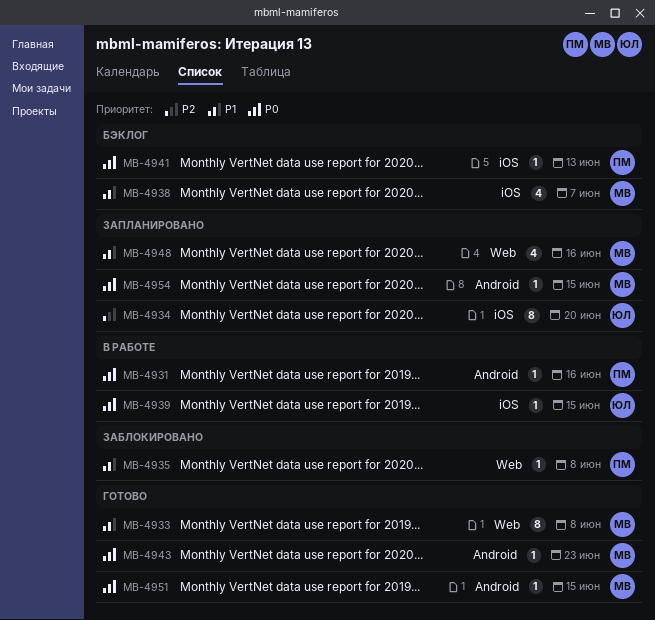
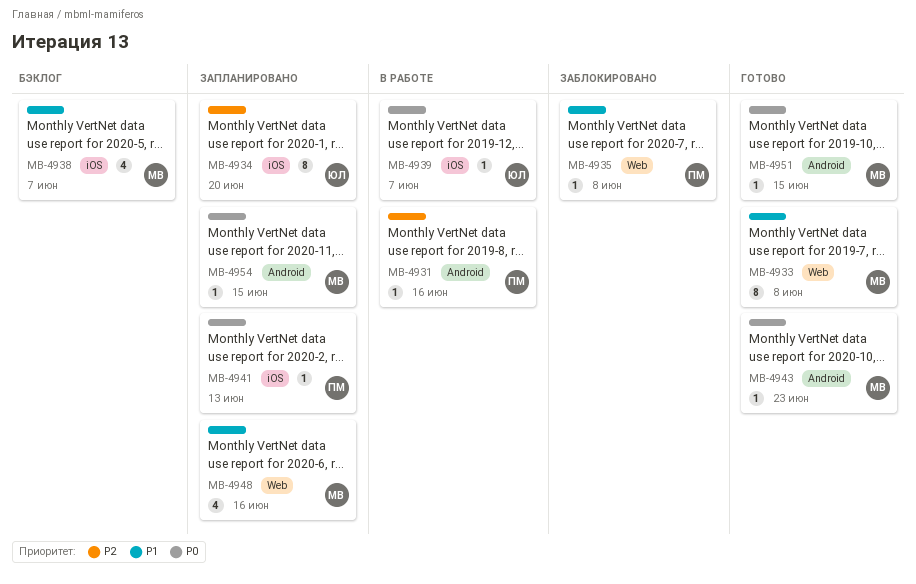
MB-4931, priority: P0 -> P2
MB-4939, due: Jun 15 -> Jun 7
MB-4941, status: Бэклог -> Запланировано

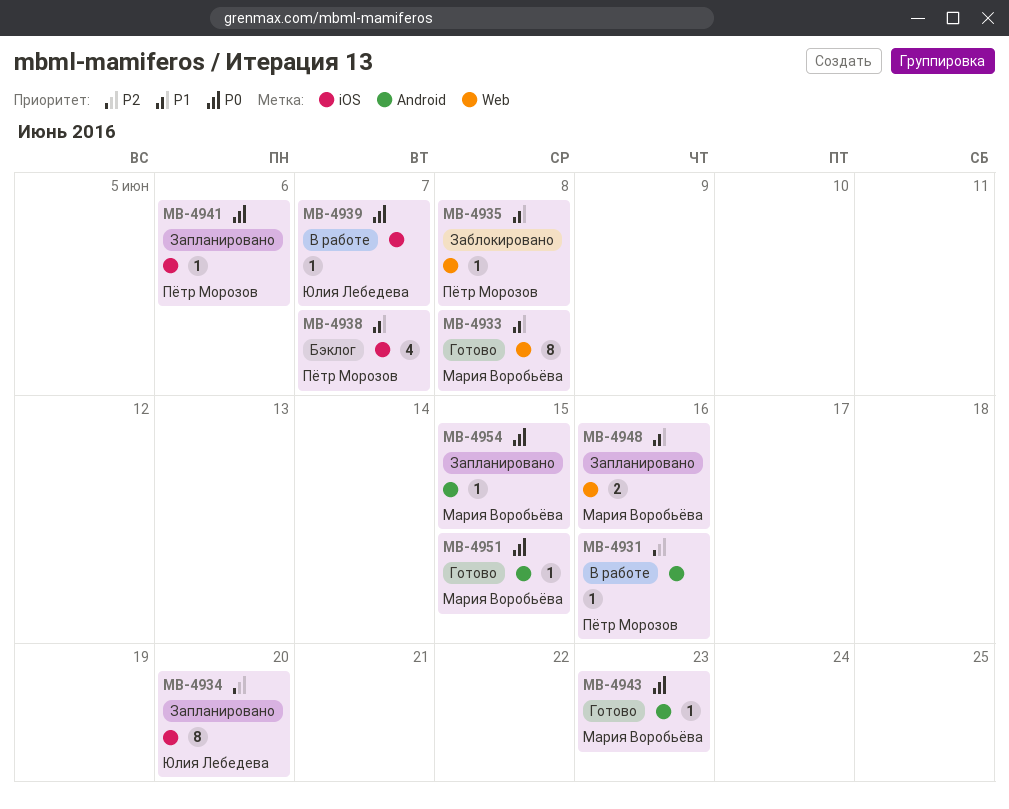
MB-4938, owner: Мария Воробьёва -> Пётр Морозов
MB-4941, due: Jun 13 -> Jun 6
MB-4948, estimate: 4 -> 2

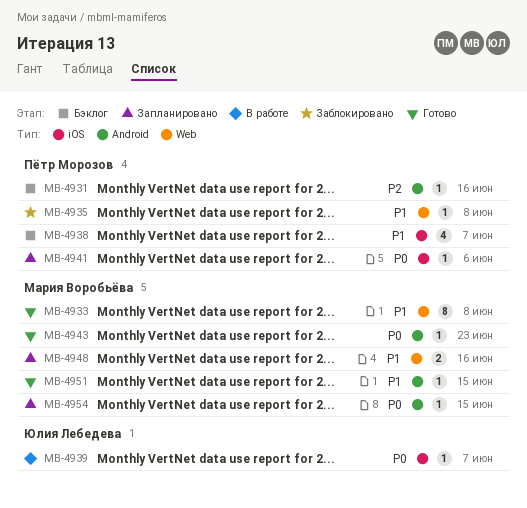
MB-4931, status: В работе -> Бэклог
MB-4934: present -> none
MB-4951, priority: P0 -> P1

